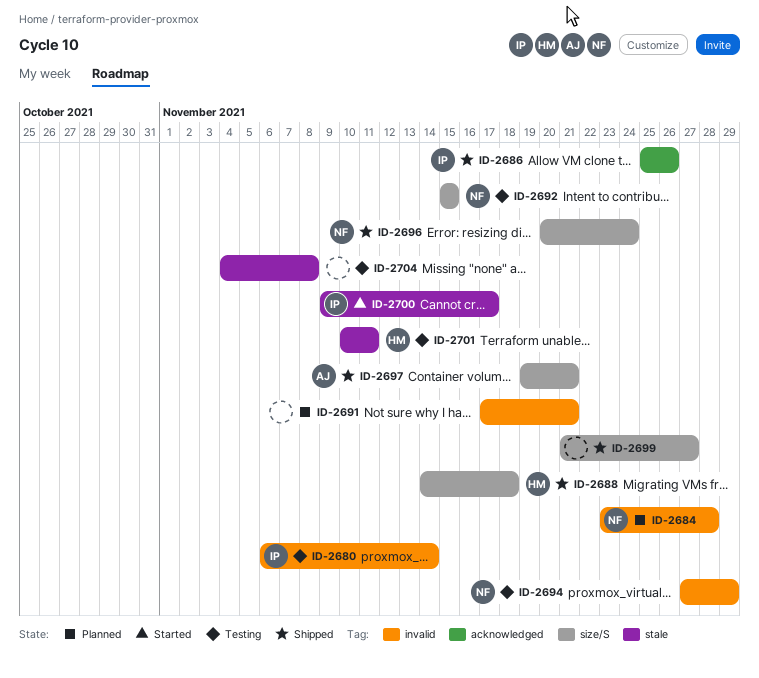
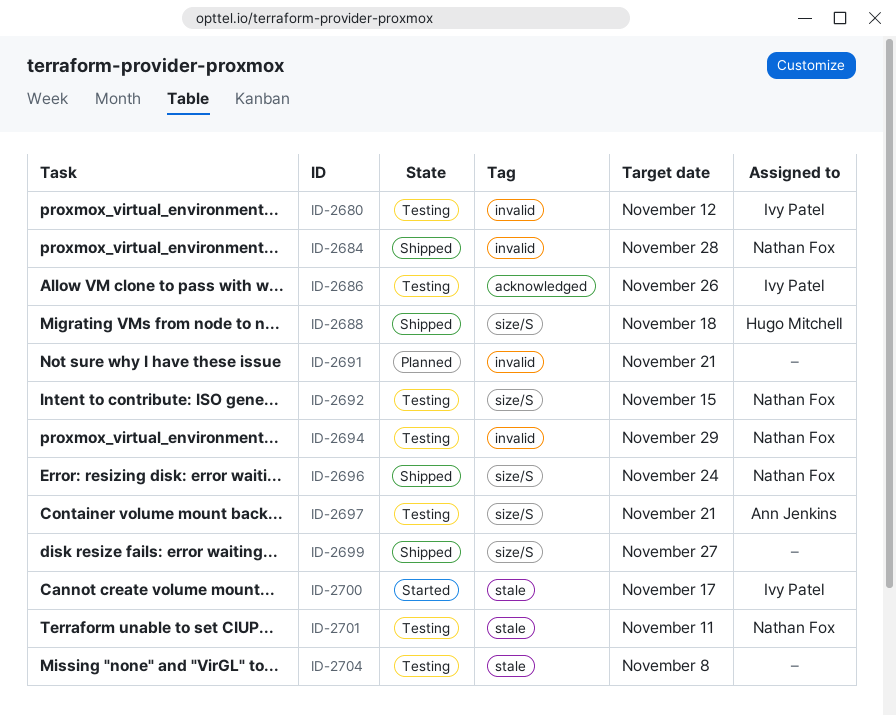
ID-2680, due: Nov 14 -> Nov 12
ID-2684, status: Planned -> Shipped
ID-2686, status: Shipped -> Testing
ID-2697, status: Shipped -> Testing
ID-2701, owner: Hugo Mitchell -> Nathan Fox

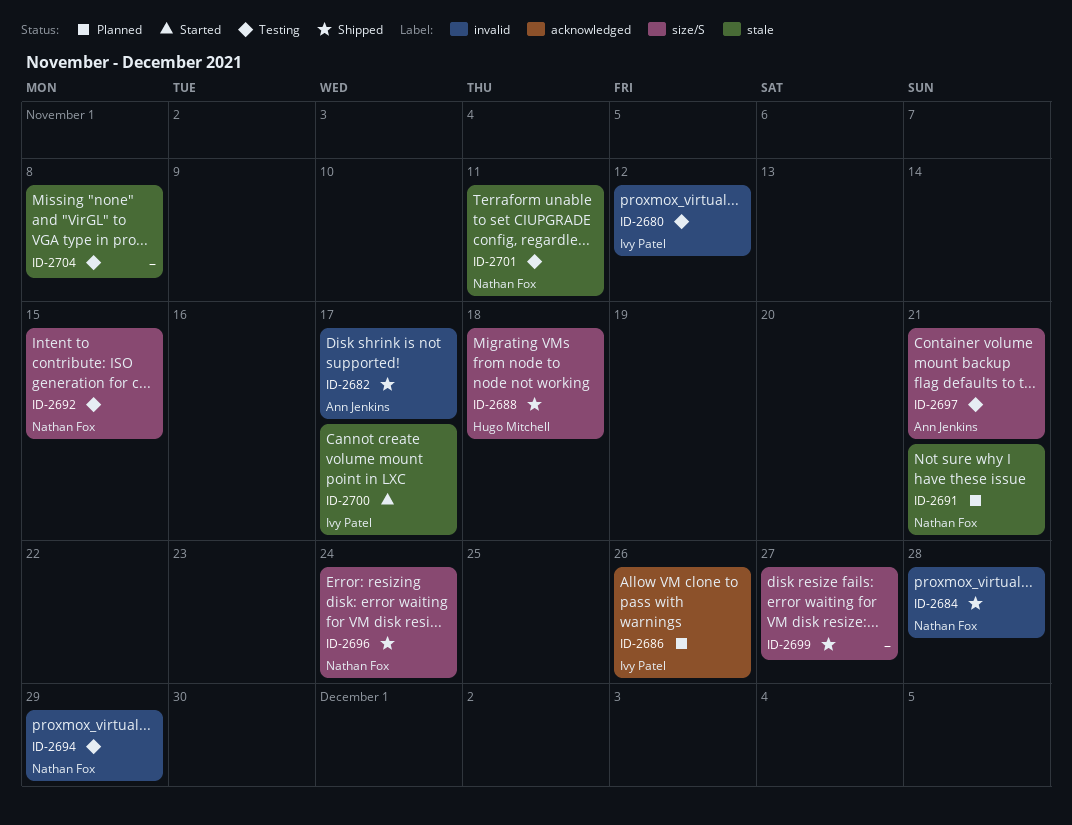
ID-2682: none -> present
ID-2686, status: Testing -> Planned
ID-2691, owner: none -> Nathan Fox
ID-2691, label: invalid -> stale

